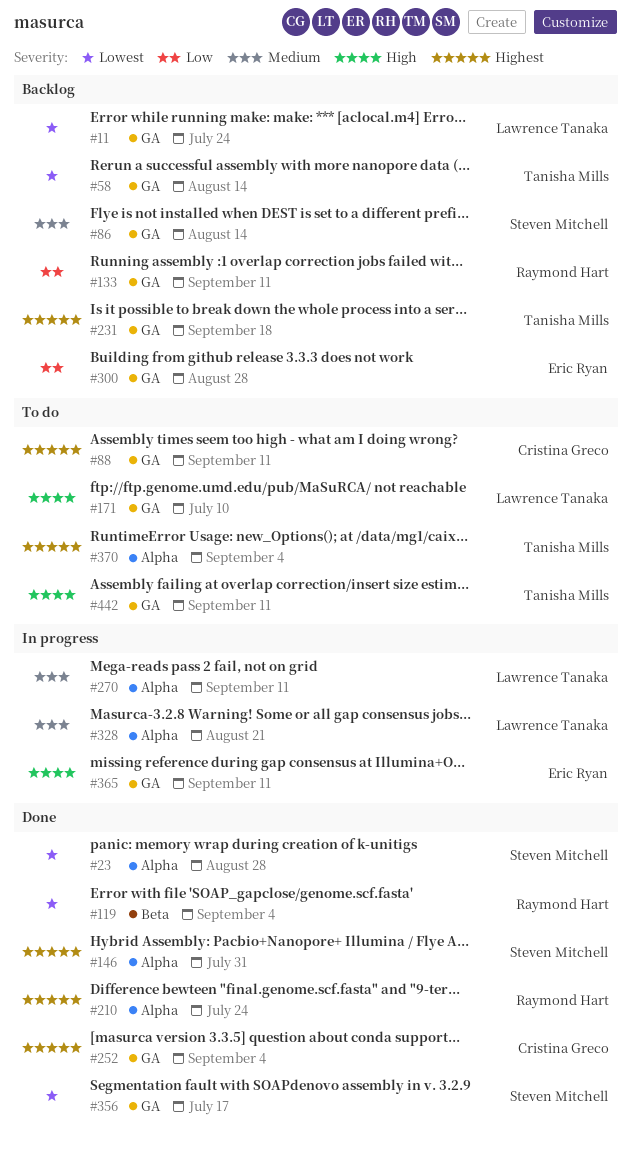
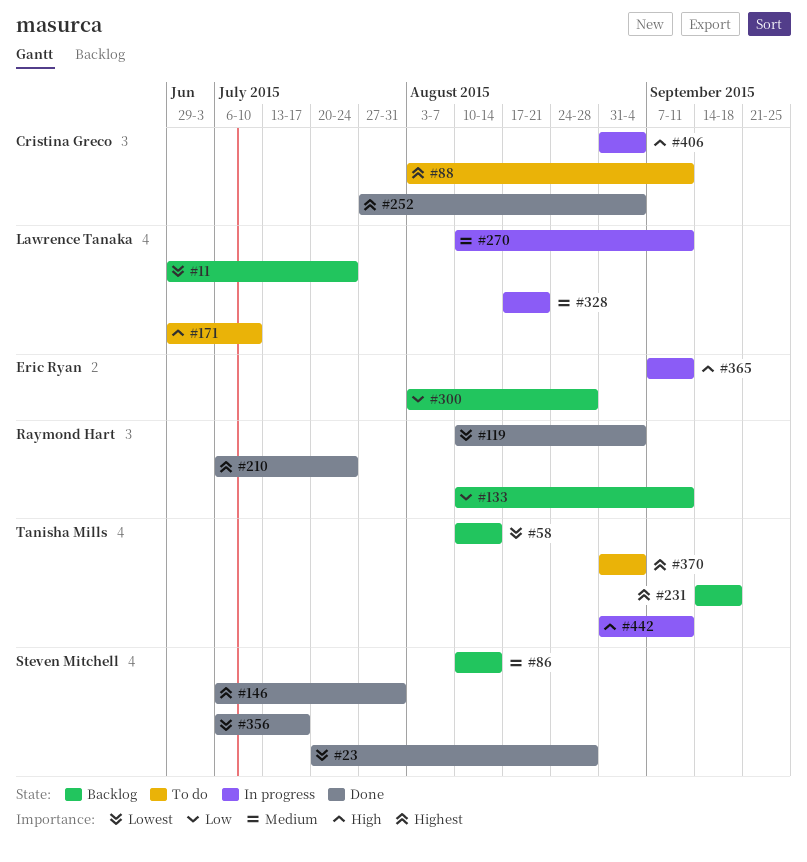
#406: none -> present
#442, status: To do -> In progress

